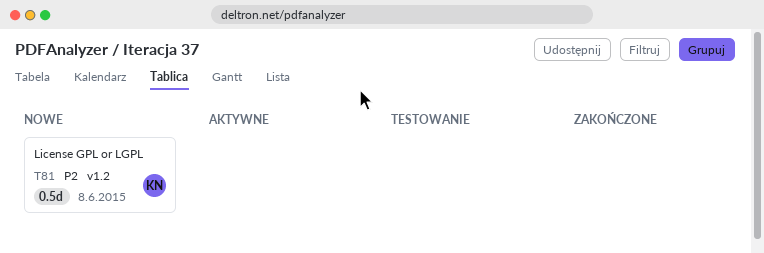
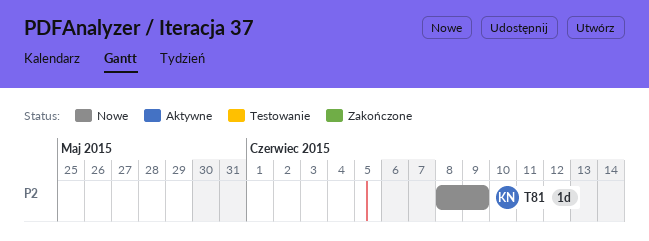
T81, estimate: 0.5d -> 1d
T81, due: Jun 8 -> Jun 9

